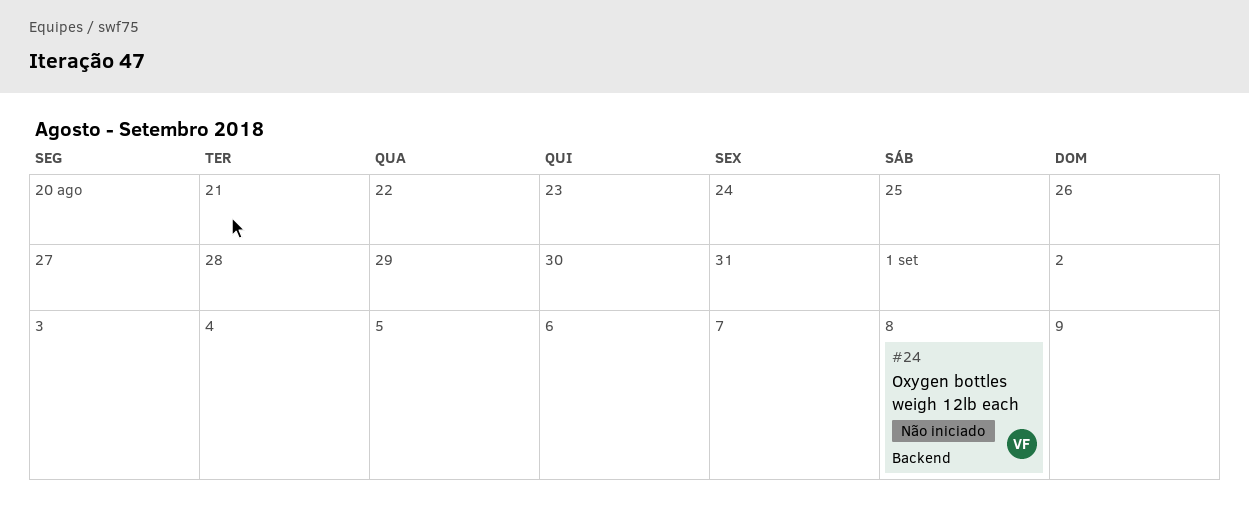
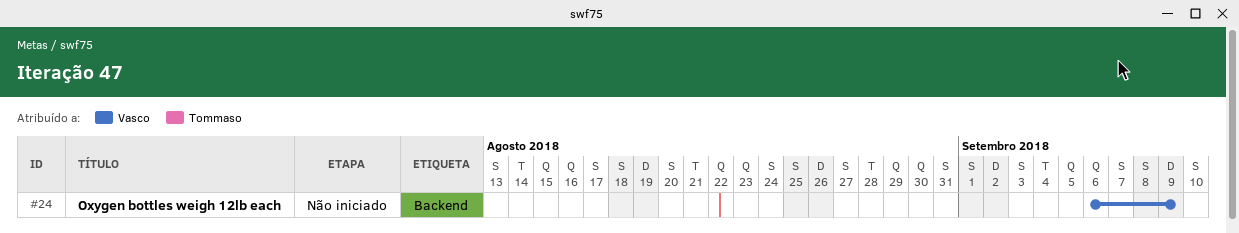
#24, due: Sep 8 -> Sep 9

